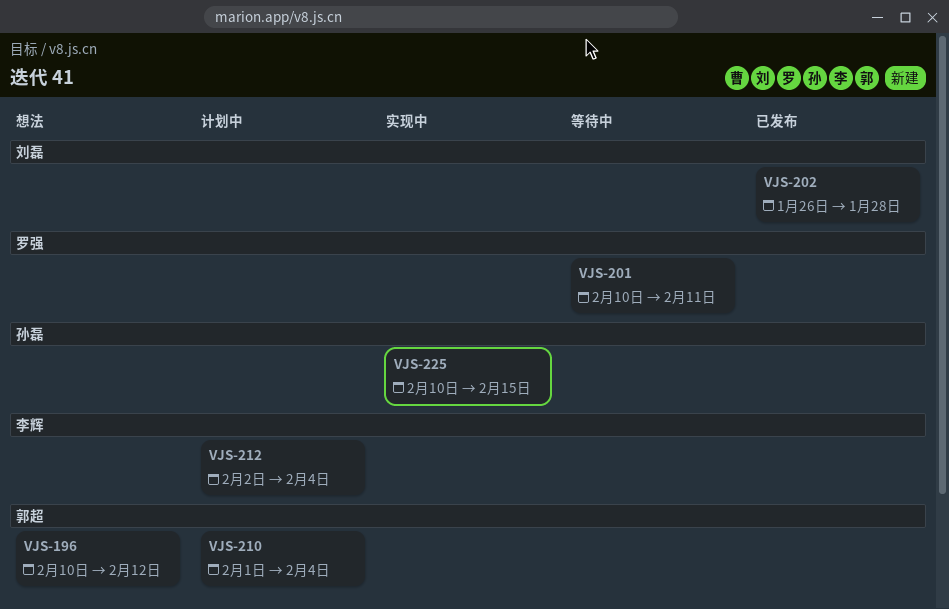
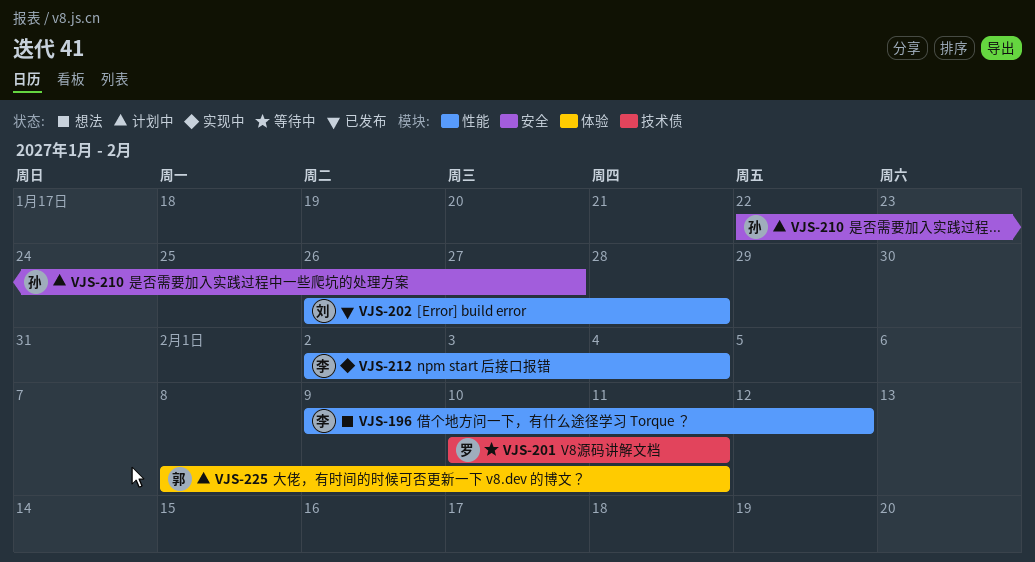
VJS-196, owner: 郭超 -> 李辉
VJS-196, start: Feb 10 -> Feb 9
VJS-210, owner: 郭超 -> 孙磊
VJS-210, start: Feb 1 -> Jan 22
VJS-210, due: Feb 4 -> Jan 27
VJS-212, status: 计划中 -> 实现中
VJS-225, status: 实现中 -> 计划中
VJS-225, owner: 孙磊 -> 郭超
VJS-225, start: Feb 10 -> Feb 8
VJS-225, due: Feb 15 -> Feb 11

